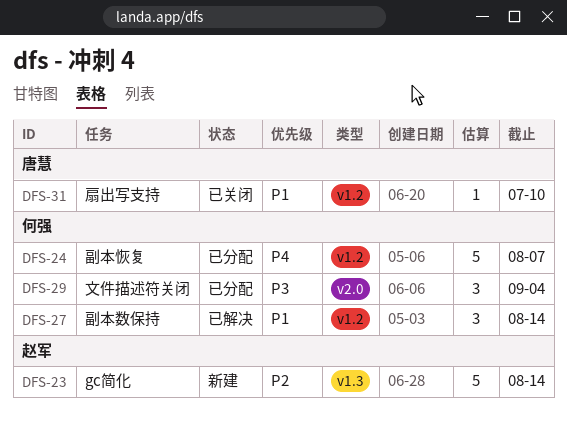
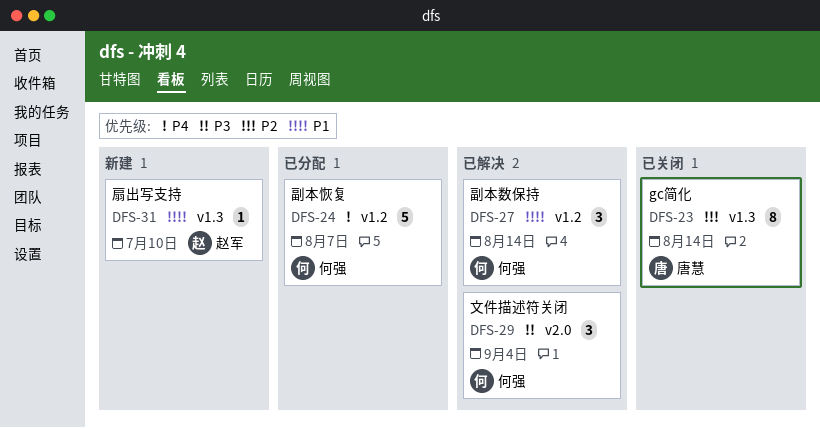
DFS-23, status: 新建 -> 已关闭
DFS-23, owner: 赵军 -> 唐慧
DFS-23, estimate: 5 -> 8
DFS-29, status: 已分配 -> 已解决
DFS-31, status: 已关闭 -> 新建
DFS-31, owner: 唐慧 -> 赵军
DFS-31, label: v1.2 -> v1.3

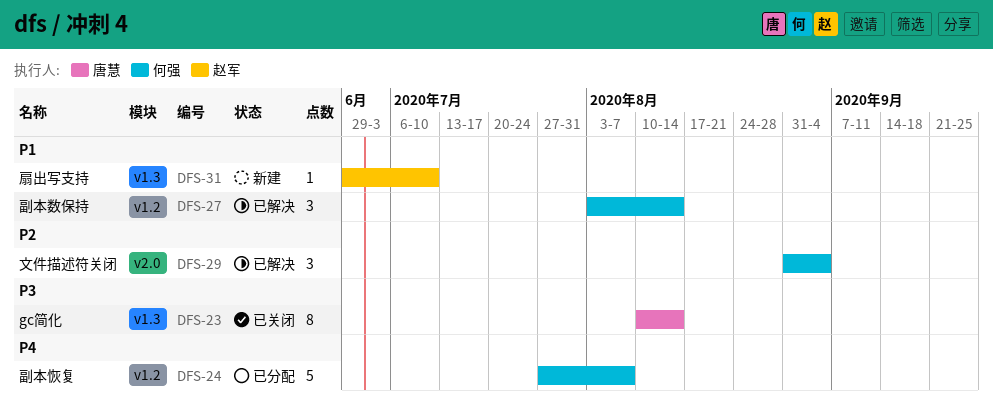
DFS-23, priority: P2 -> P3
DFS-29, priority: P3 -> P2

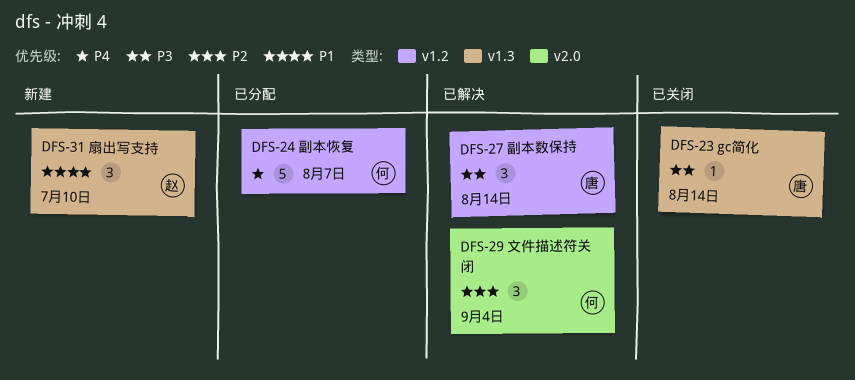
DFS-23, estimate: 8 -> 1
DFS-27, owner: 何强 -> 唐慧
DFS-27, priority: P1 -> P3
DFS-31, estimate: 1 -> 3

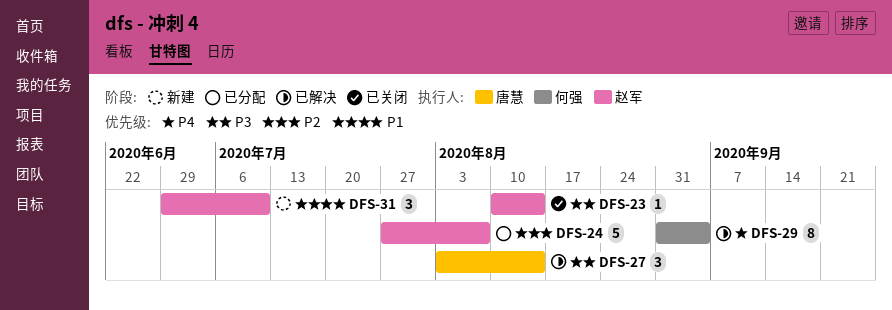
DFS-23, owner: 唐慧 -> 赵军
DFS-24, owner: 何强 -> 赵军
DFS-24, priority: P4 -> P2
DFS-29, priority: P2 -> P4
DFS-29, estimate: 3 -> 8

